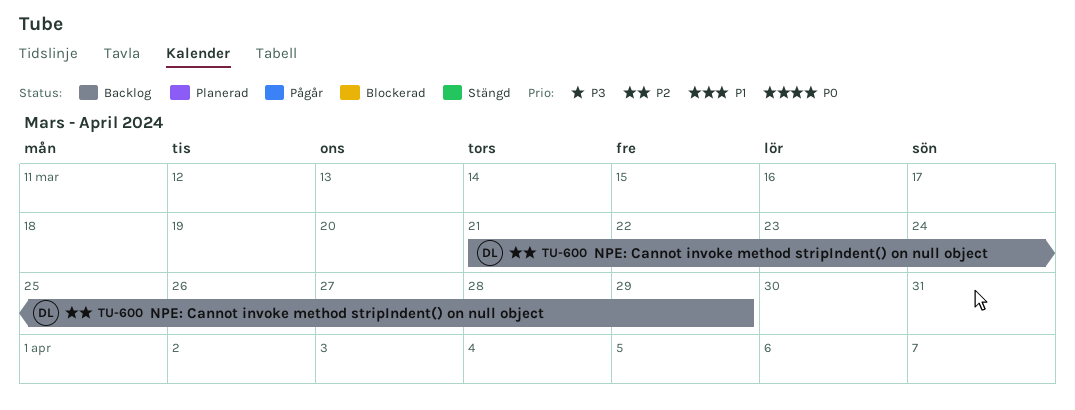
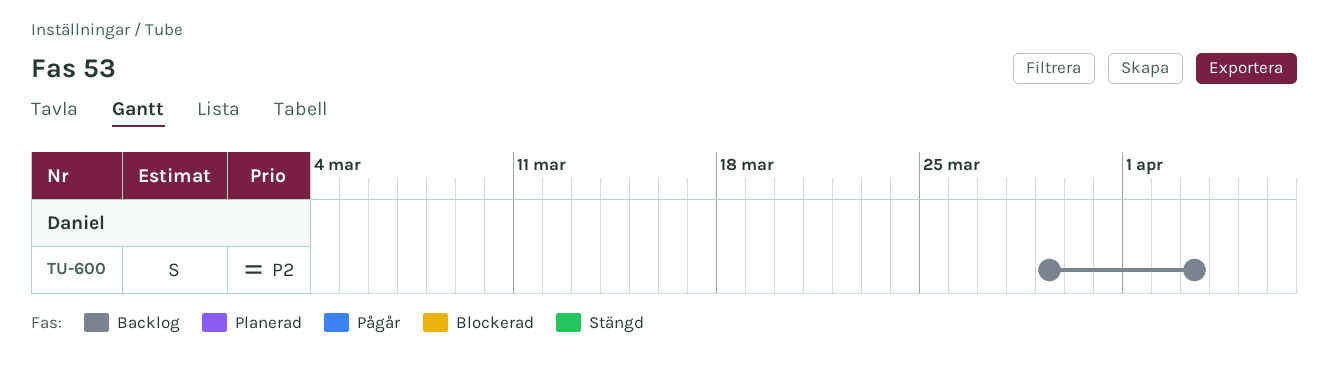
TU-600, start: Mar 21 -> Mar 29
TU-600, due: Mar 29 -> Apr 3

